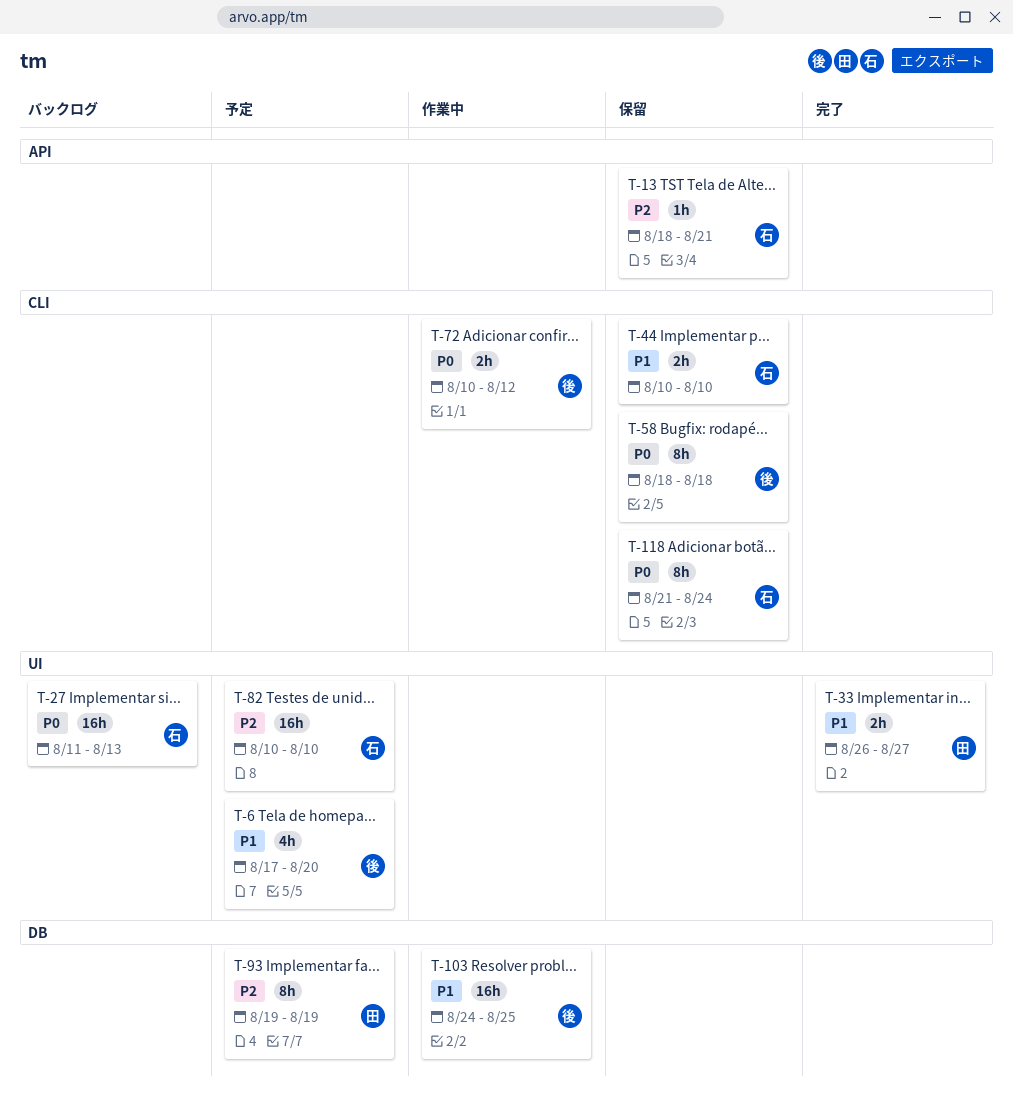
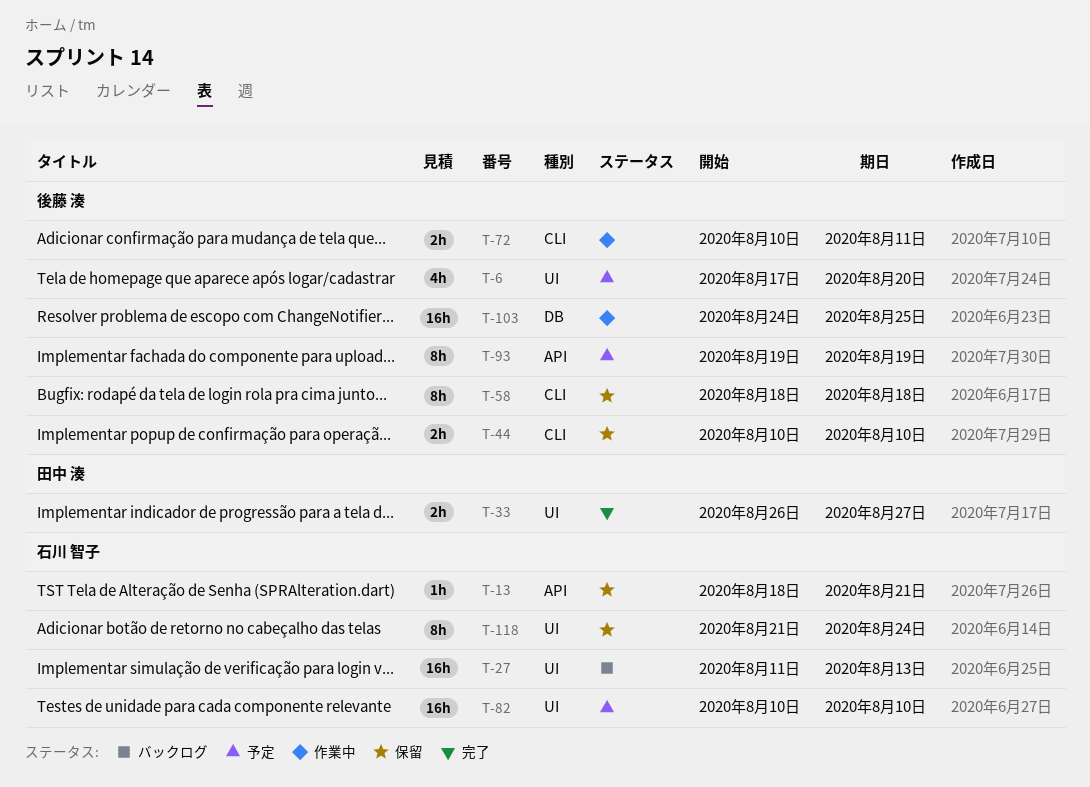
T-44, owner: 石川 智子 -> 後藤 湊
T-72, due: Aug 12 -> Aug 11
T-93, owner: 田中 湊 -> 後藤 湊
T-93, label: DB -> API
T-118, label: CLI -> UI

